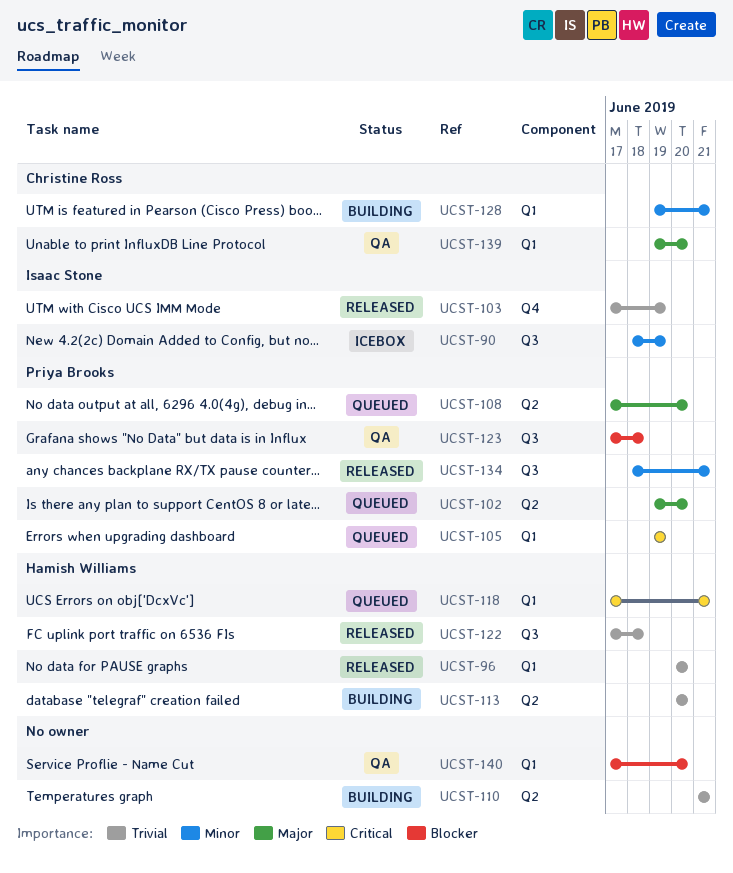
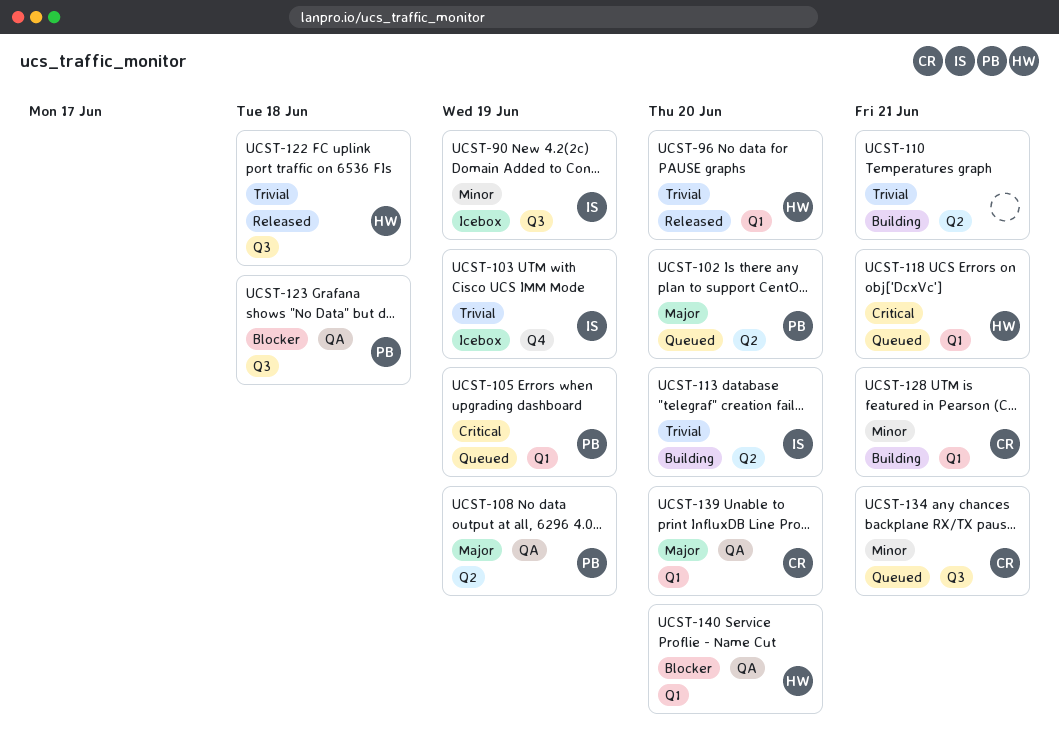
UCST-103, status: Released -> Icebox
UCST-108, status: Queued -> QA
UCST-108, due: Jun 20 -> Jun 19
UCST-113, owner: Hamish Williams -> Isaac Stone
UCST-134, status: Released -> Queued
UCST-134, owner: Priya Brooks -> Christine Ross
UCST-140, owner: none -> Hamish Williams

